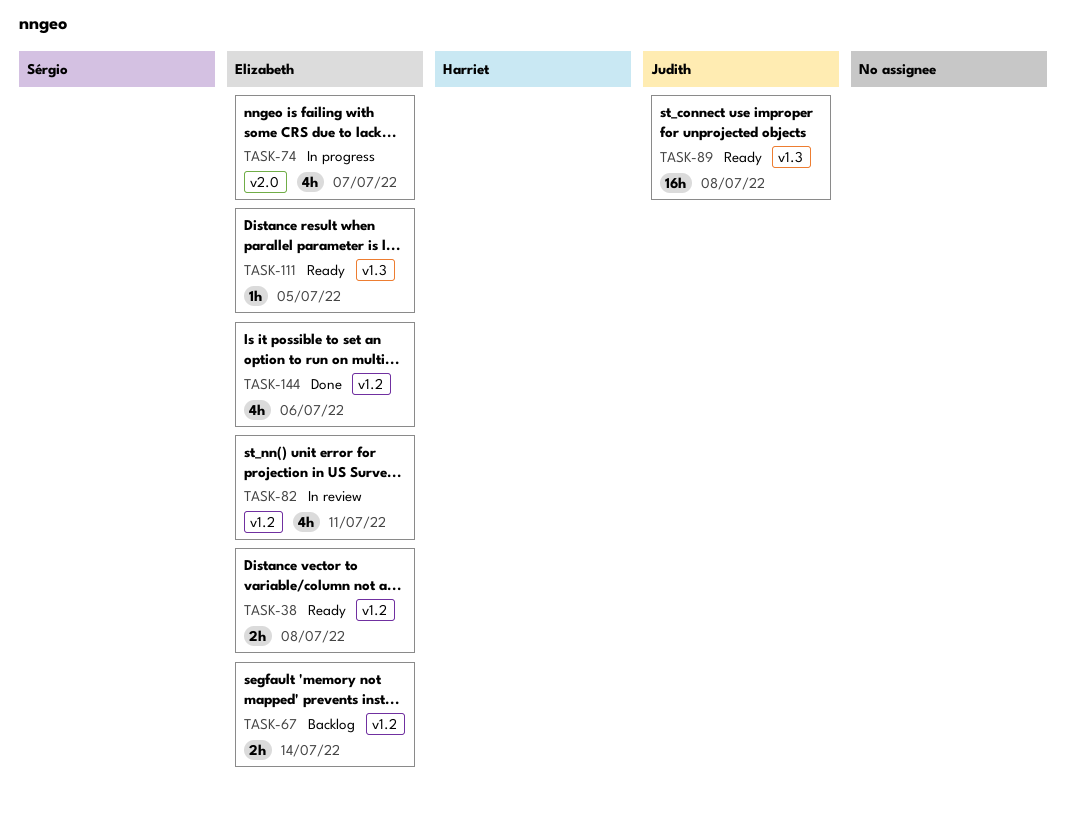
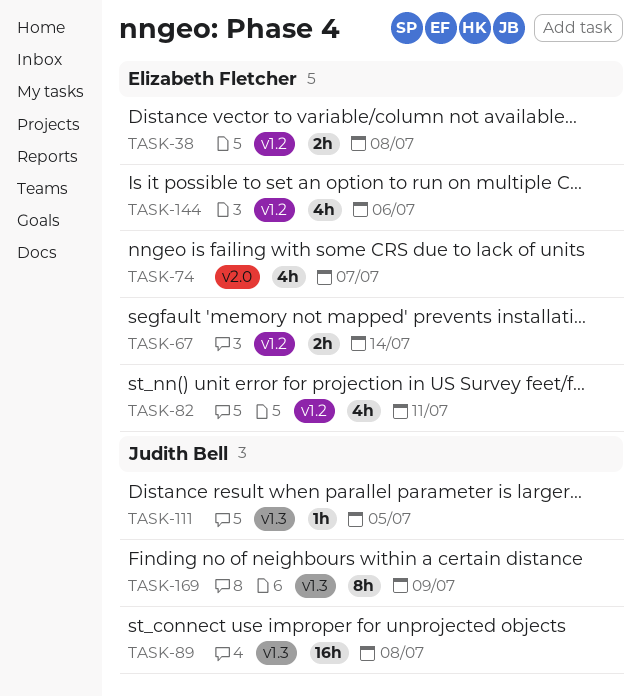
TASK-111, owner: Elizabeth Fletcher -> Judith Bell
TASK-169: none -> present

